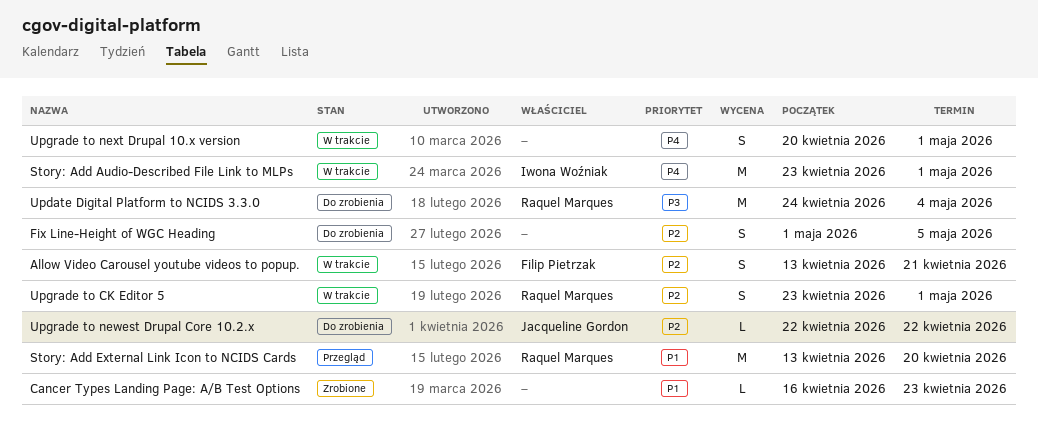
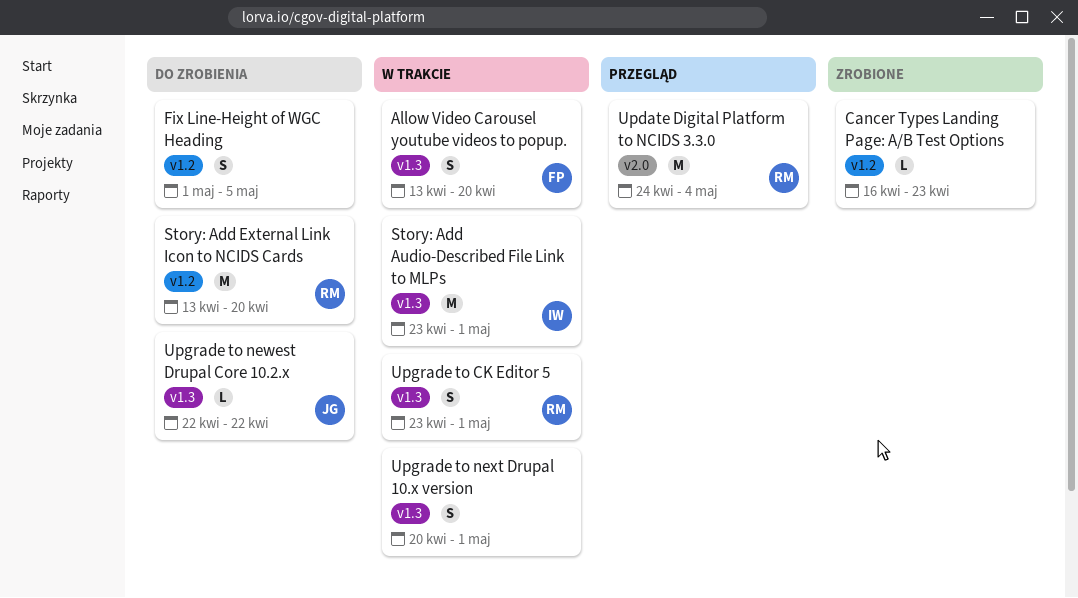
Allow Video Carousel youtube videos to popup., due: Apr 21 -> Apr 20
Story: Add External Link Icon to NCIDS Cards, status: Przegląd -> Do zrobienia
Update Digital Platform to NCIDS 3.3.0, status: Do zrobienia -> Przegląd

